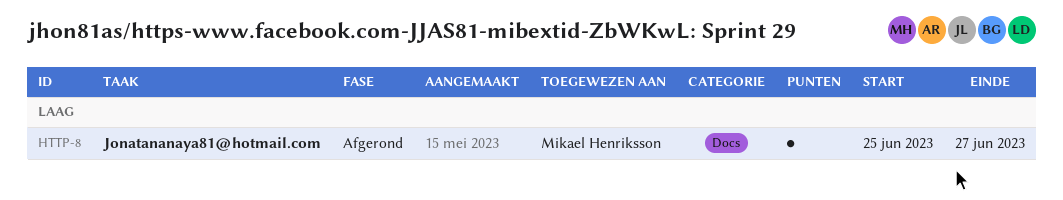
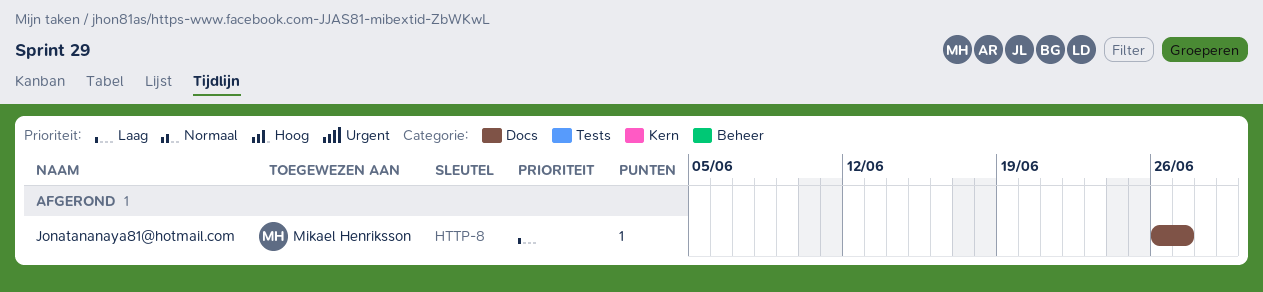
HTTP-8, start: Jun 25 -> Jun 26

